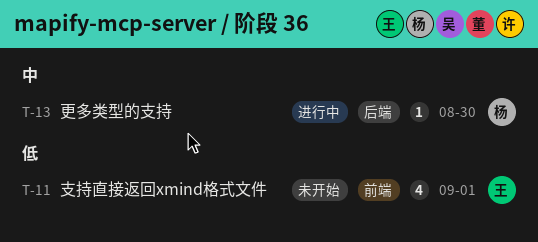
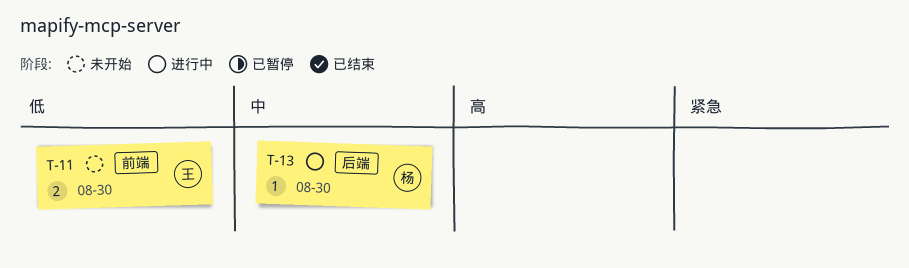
T-11, estimate: 4 -> 2
T-11, due: Sep 1 -> Aug 30

